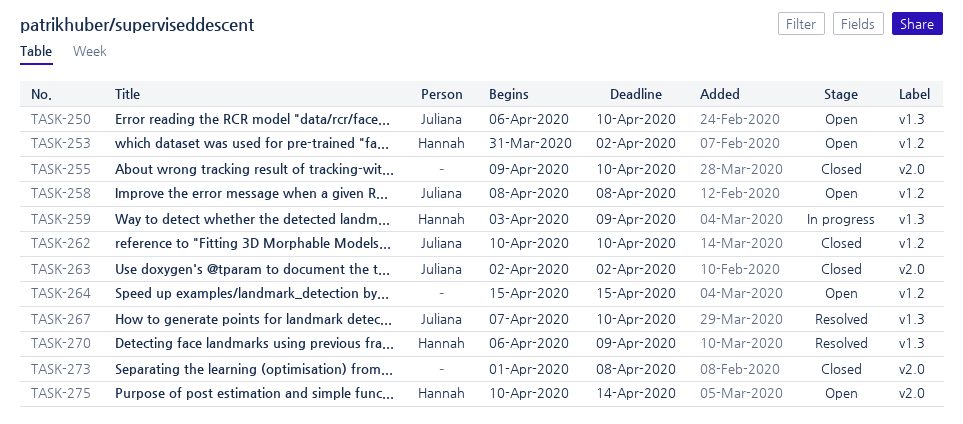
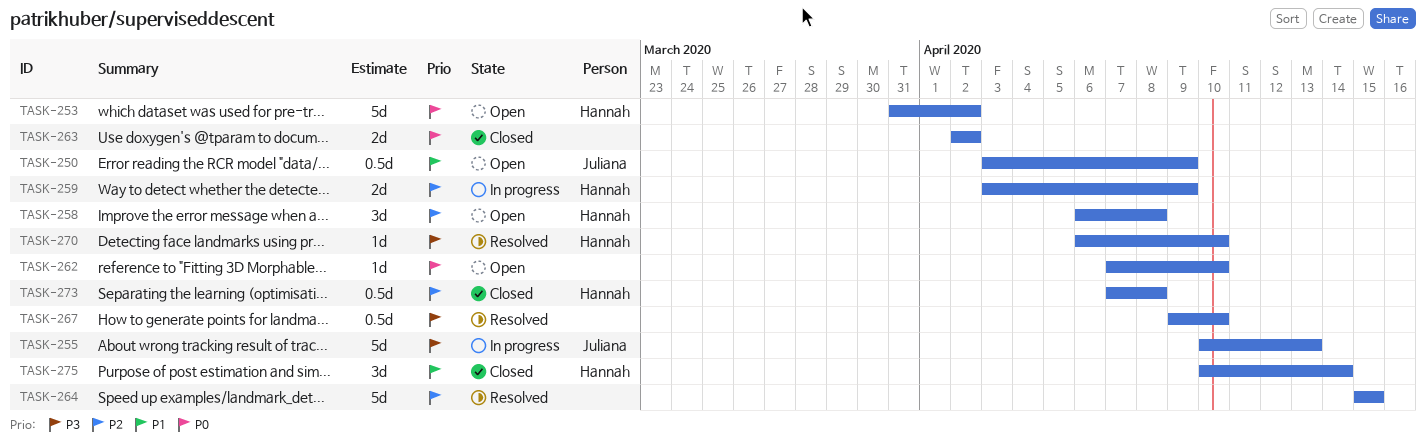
TASK-250, start: Apr 6 -> Apr 3
TASK-250, due: Apr 10 -> Apr 9
TASK-255, status: Closed -> In progress
TASK-255, owner: none -> Juliana
TASK-255, start: Apr 9 -> Apr 10
TASK-255, due: Apr 10 -> Apr 13
TASK-258, owner: Juliana -> Hannah
TASK-258, start: Apr 8 -> Apr 6
TASK-262, status: Closed -> Open
TASK-262, owner: Juliana -> none
TASK-262, start: Apr 10 -> Apr 7
TASK-263, owner: Juliana -> none
TASK-264, status: Open -> Resolved
TASK-267, owner: Juliana -> none
TASK-267, start: Apr 7 -> Apr 9
TASK-270, due: Apr 9 -> Apr 10
TASK-273, owner: none -> Hannah
TASK-273, start: Apr 1 -> Apr 7
TASK-275, status: Open -> Closed

